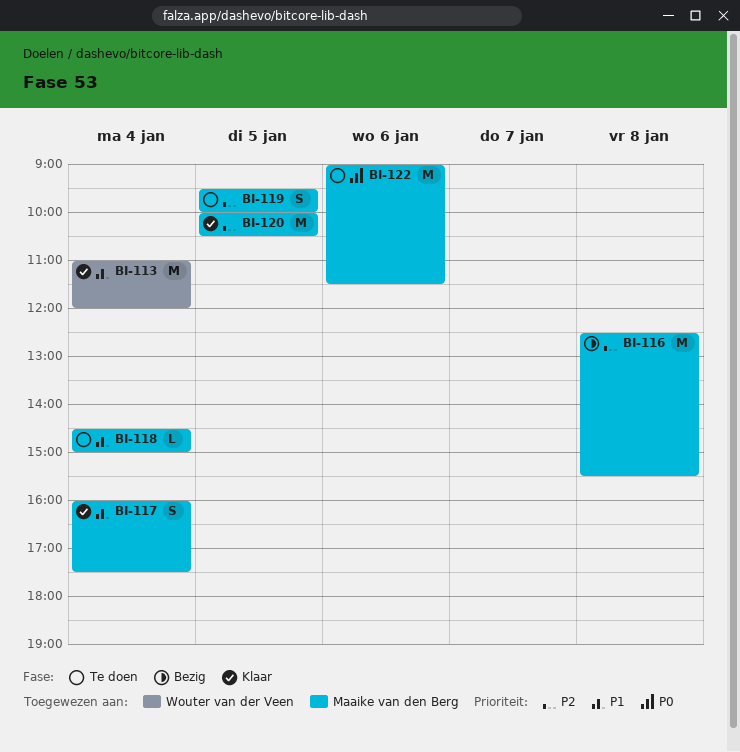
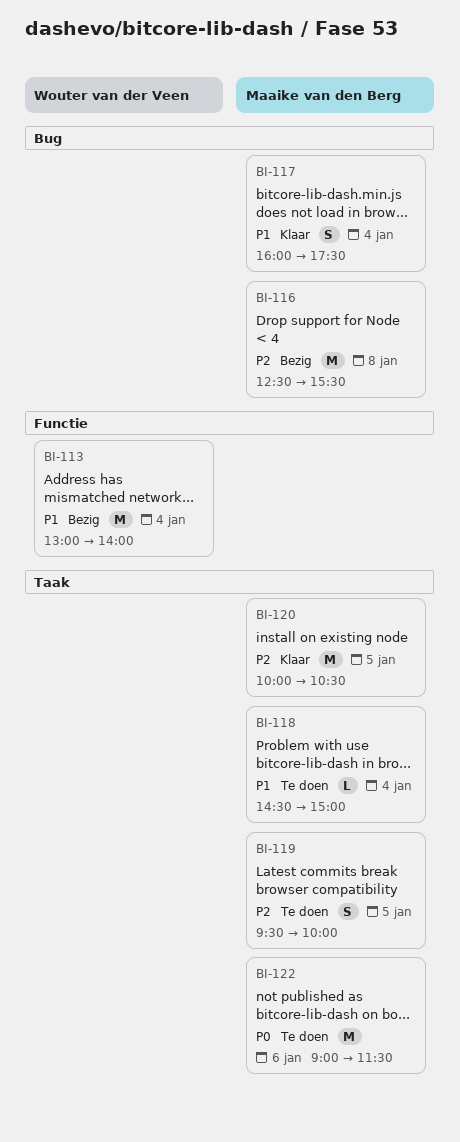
BI-113, status: Klaar -> Bezig
BI-113, begins: 11:00 -> 13:00
BI-113, ends: 12:00 -> 14:00

